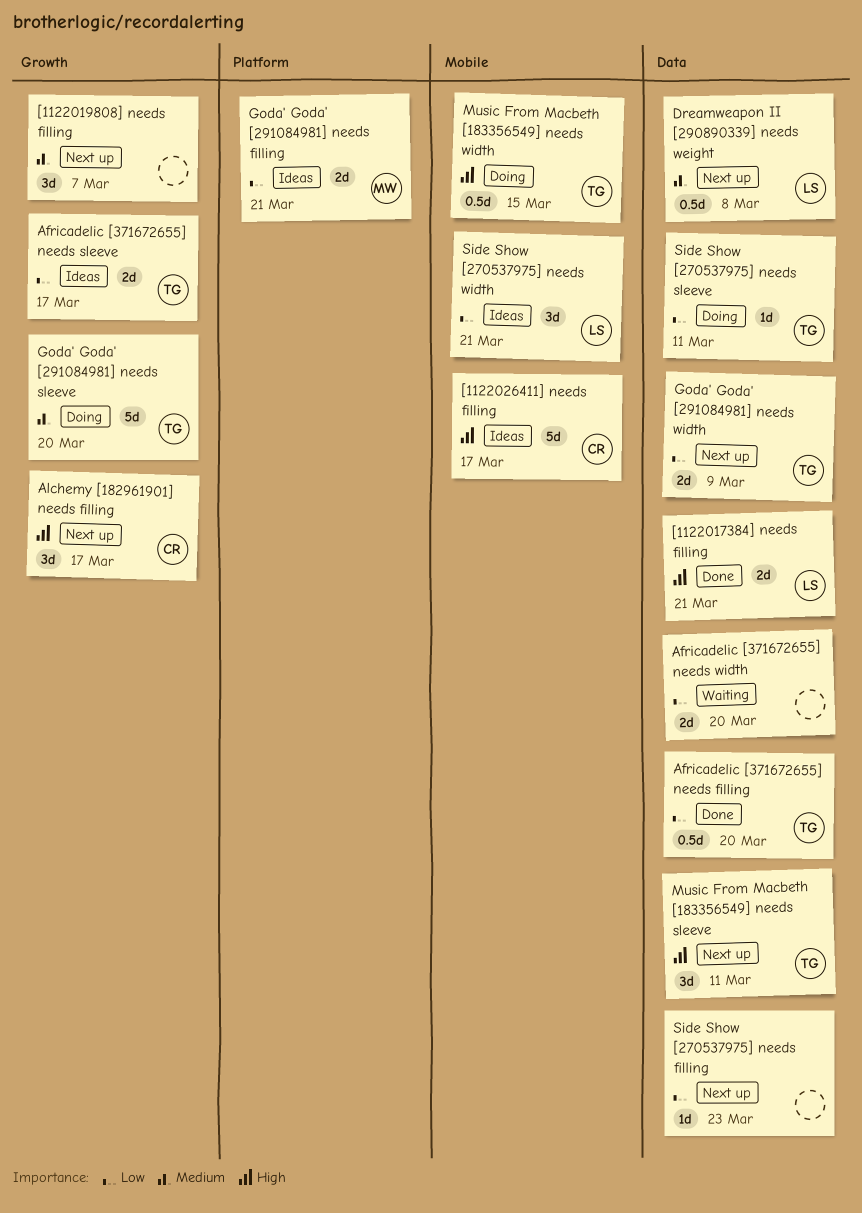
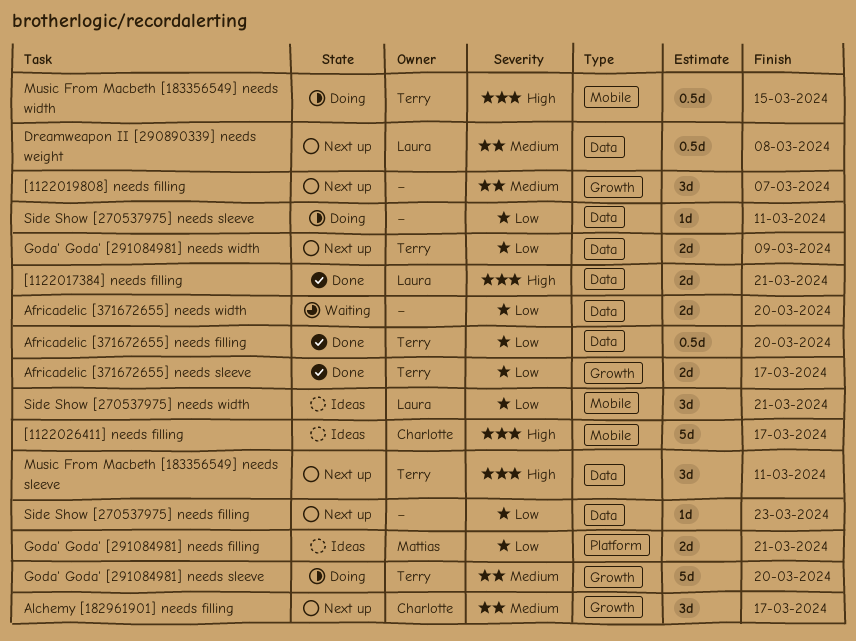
Africadelic [371672655] needs sleeve, status: Ideas -> Done
Alchemy [182961901] needs filling, priority: High -> Medium
Side Show [270537975] needs sleeve, owner: Terry -> none

